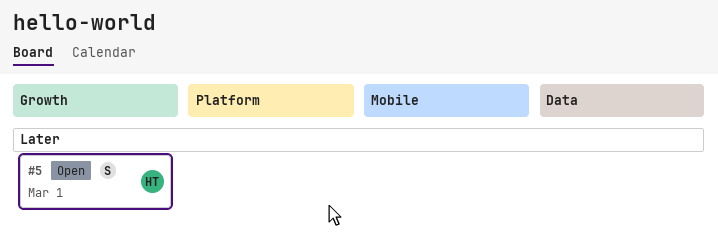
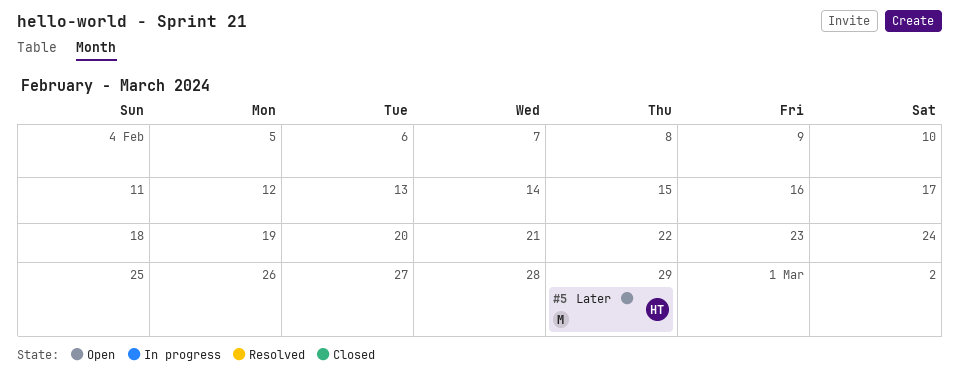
#5, estimate: S -> M
#5, due: Mar 1 -> Feb 29

